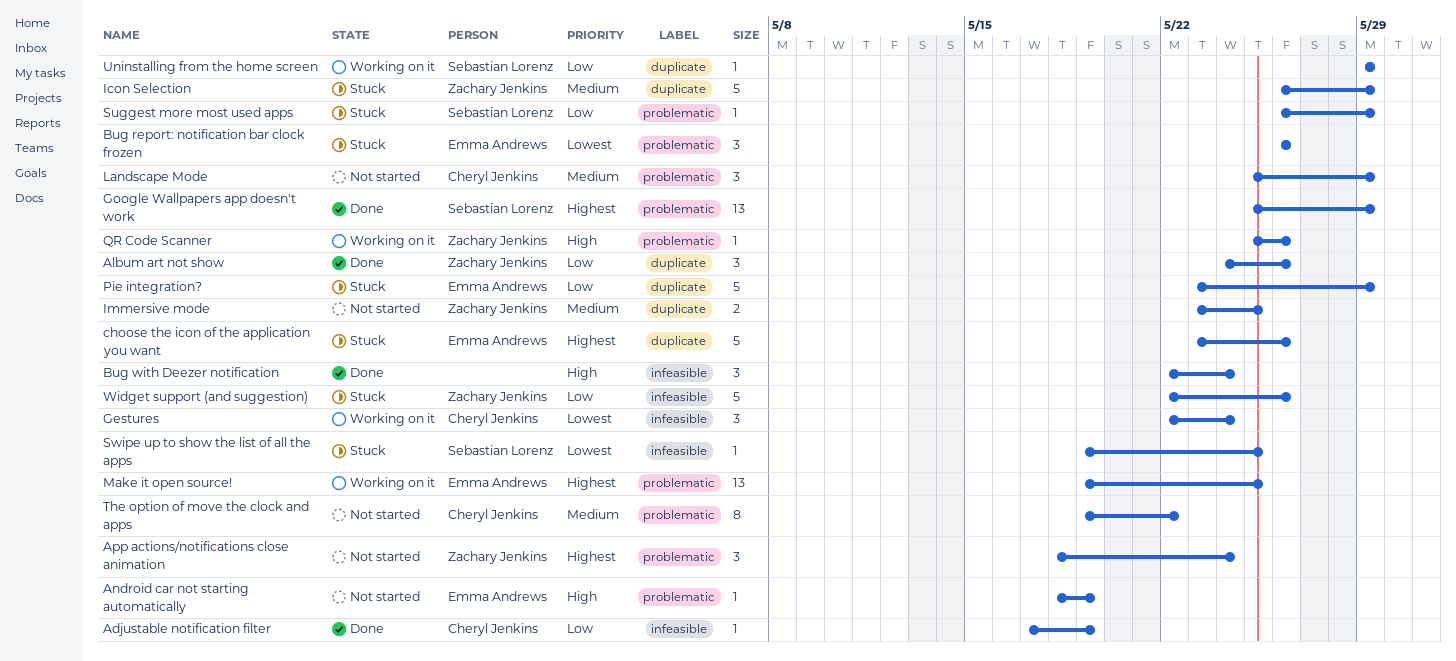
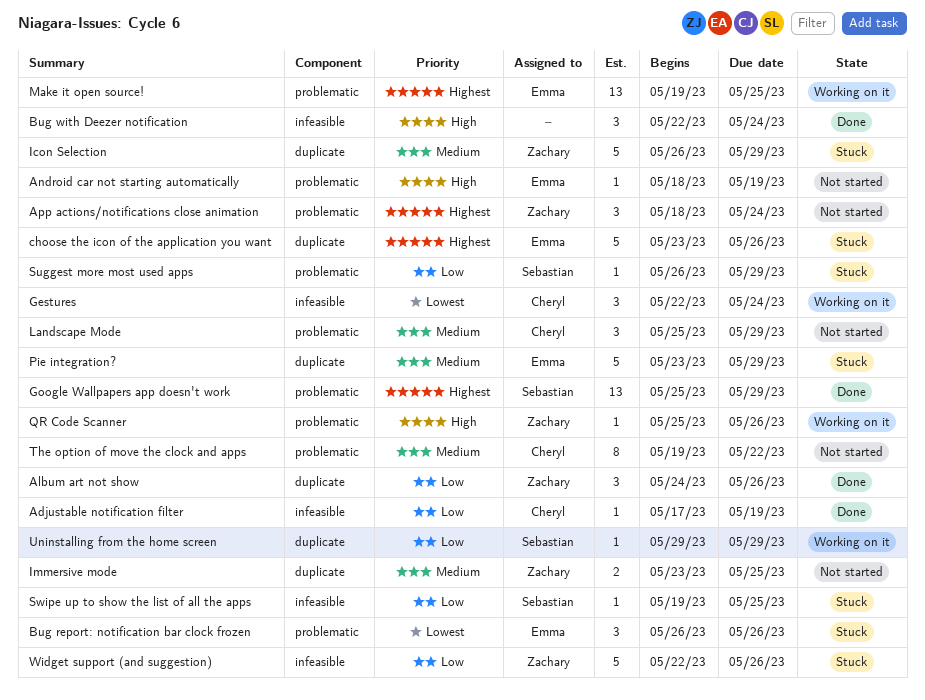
Pie integration?, priority: Low -> Medium
Swipe up to show the list of all the apps, priority: Lowest -> Low

